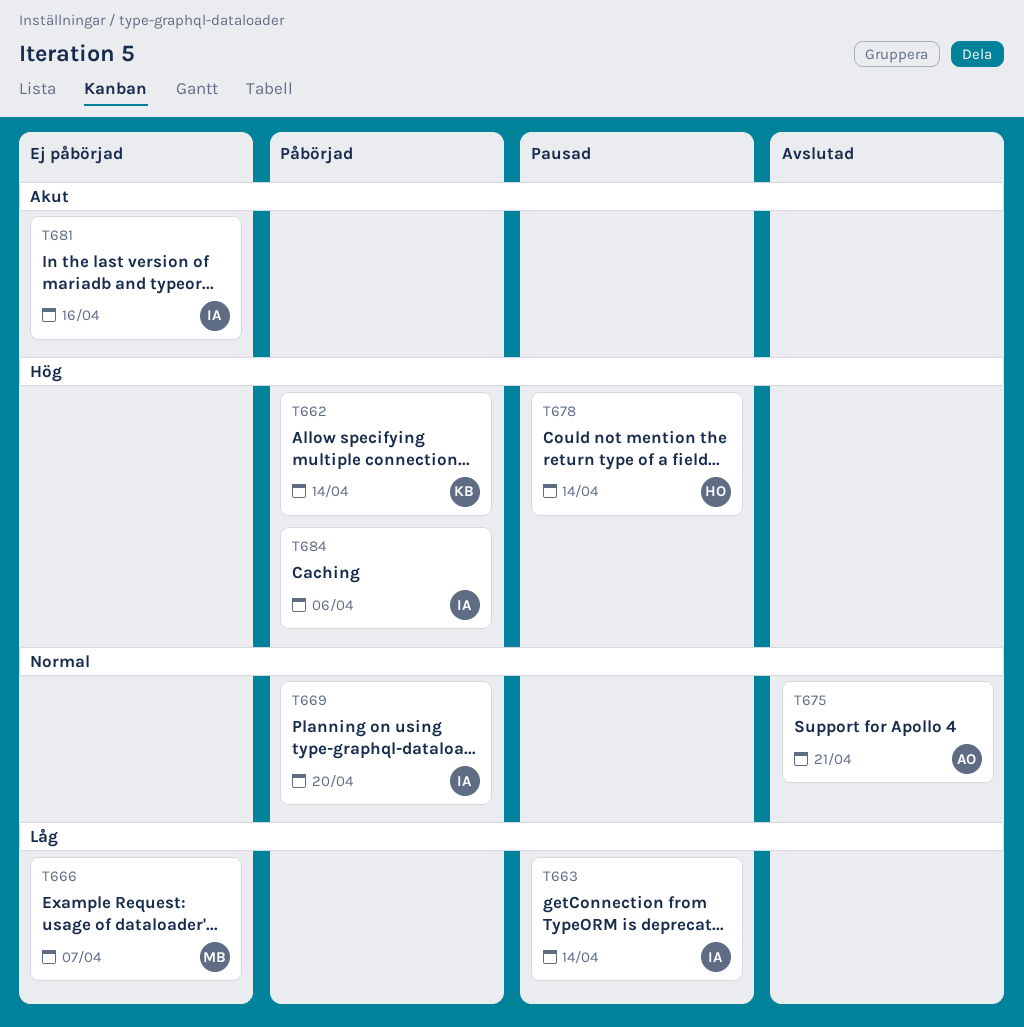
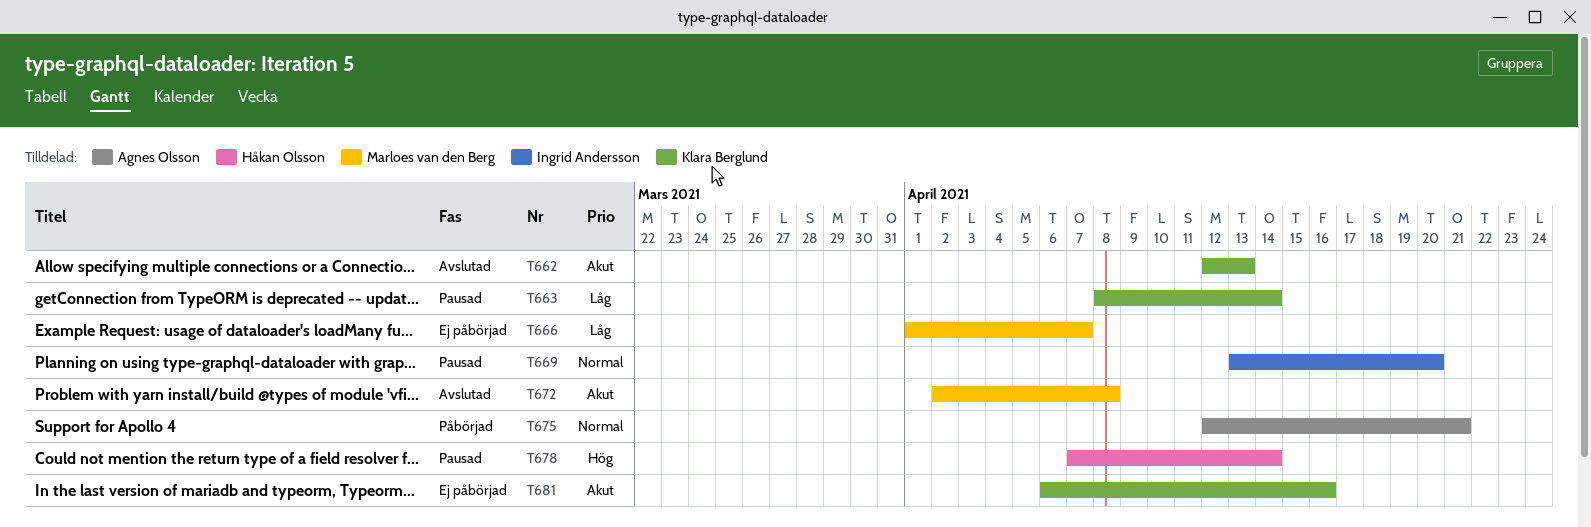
T662, status: Påbörjad -> Avslutad
T662, priority: Hög -> Akut
T662, due: Apr 14 -> Apr 13
T663, owner: Ingrid Andersson -> Klara Berglund
T669, status: Påbörjad -> Pausad
T672: none -> present
T675, status: Avslutad -> Påbörjad
T681, owner: Ingrid Andersson -> Klara Berglund
T684: present -> none

